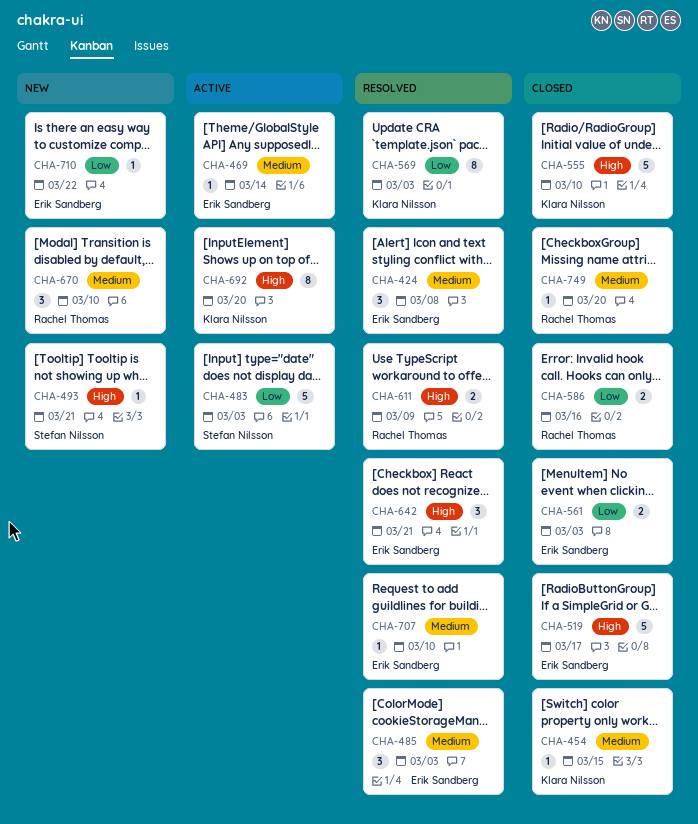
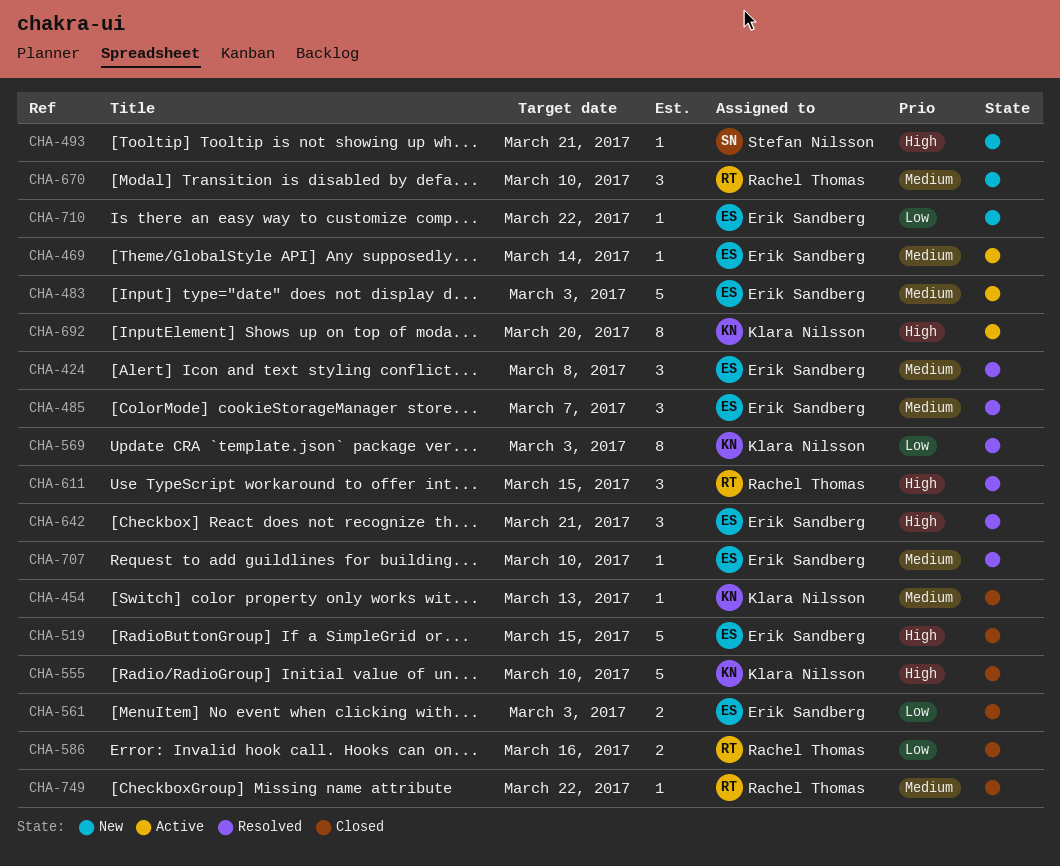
CHA-454, due: Mar 15 -> Mar 13
CHA-483, owner: Stefan Nilsson -> Erik Sandberg
CHA-483, priority: Low -> Medium
CHA-485, due: Mar 3 -> Mar 7
CHA-519, due: Mar 17 -> Mar 15
CHA-611, estimate: 2 -> 3
CHA-611, due: Mar 9 -> Mar 15
CHA-749, due: Mar 20 -> Mar 22

